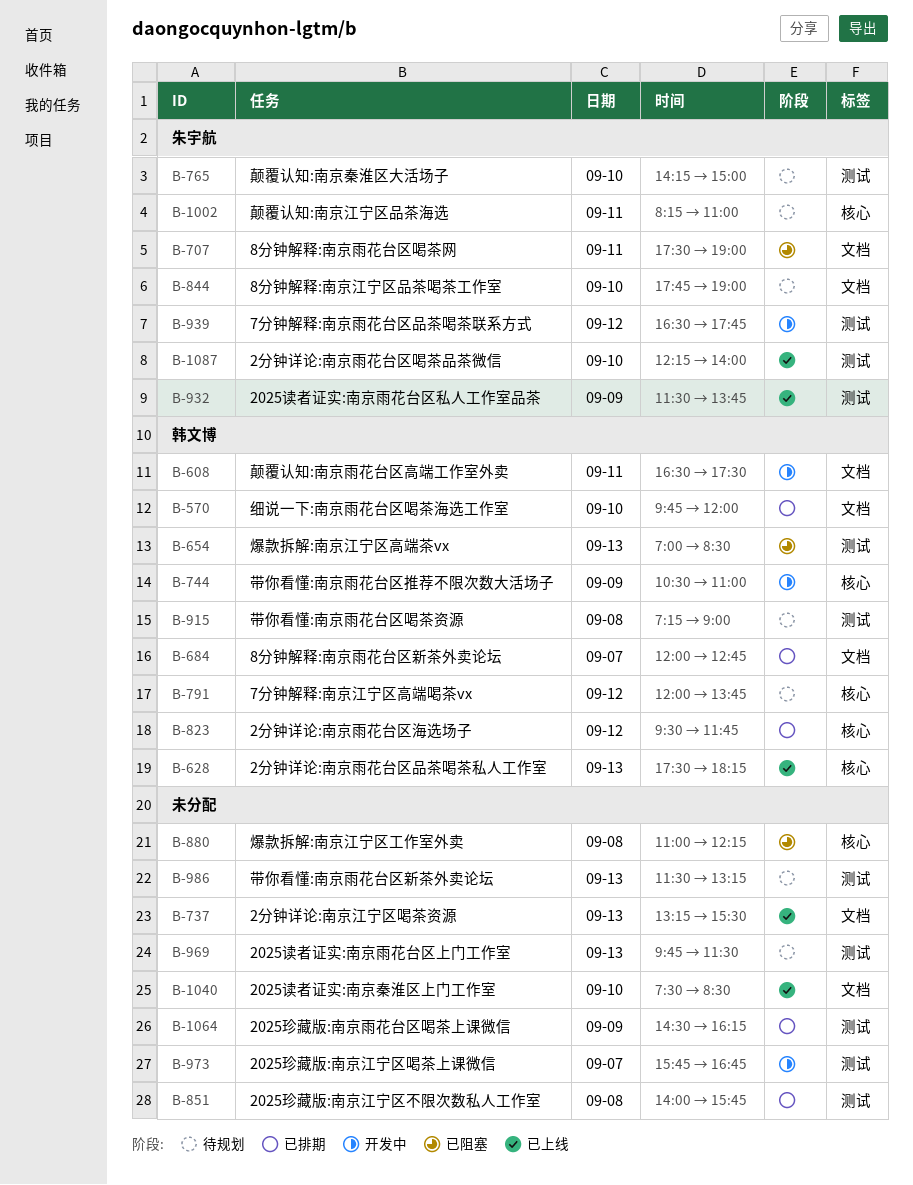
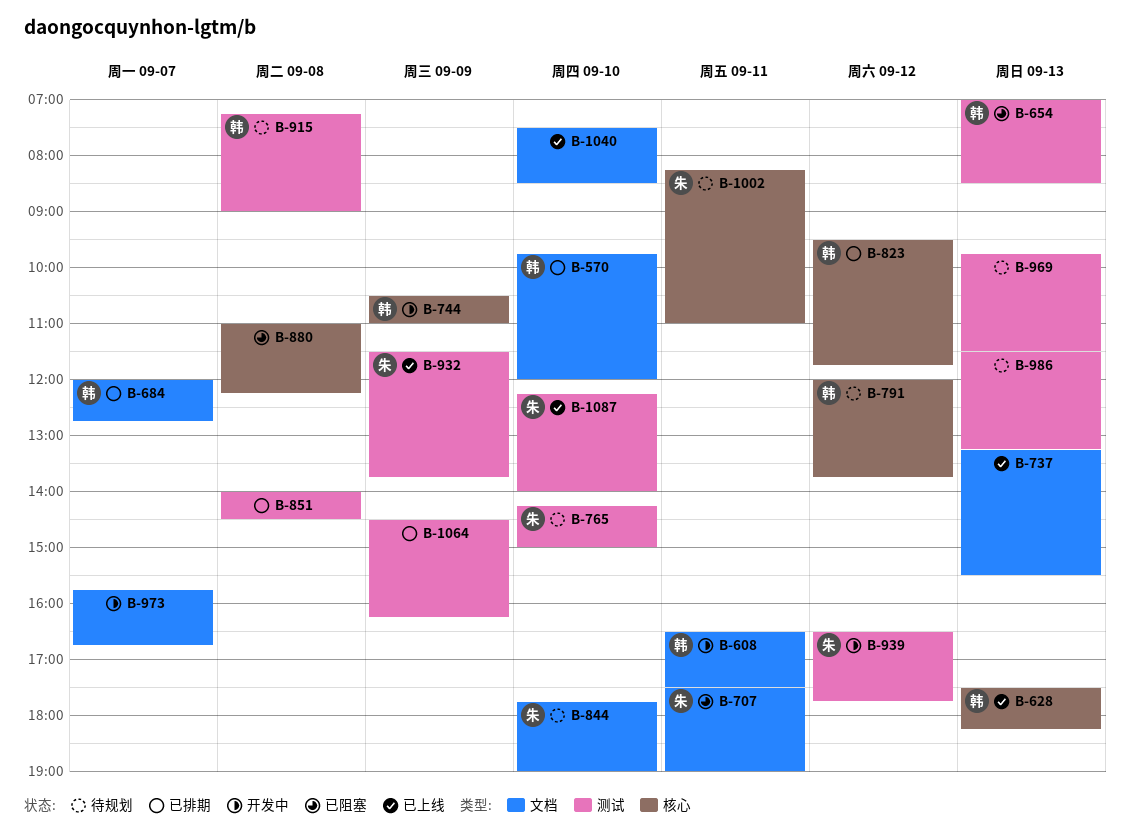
B-851, ends: 15:45 -> 14:30
B-973, label: 测试 -> 文档

